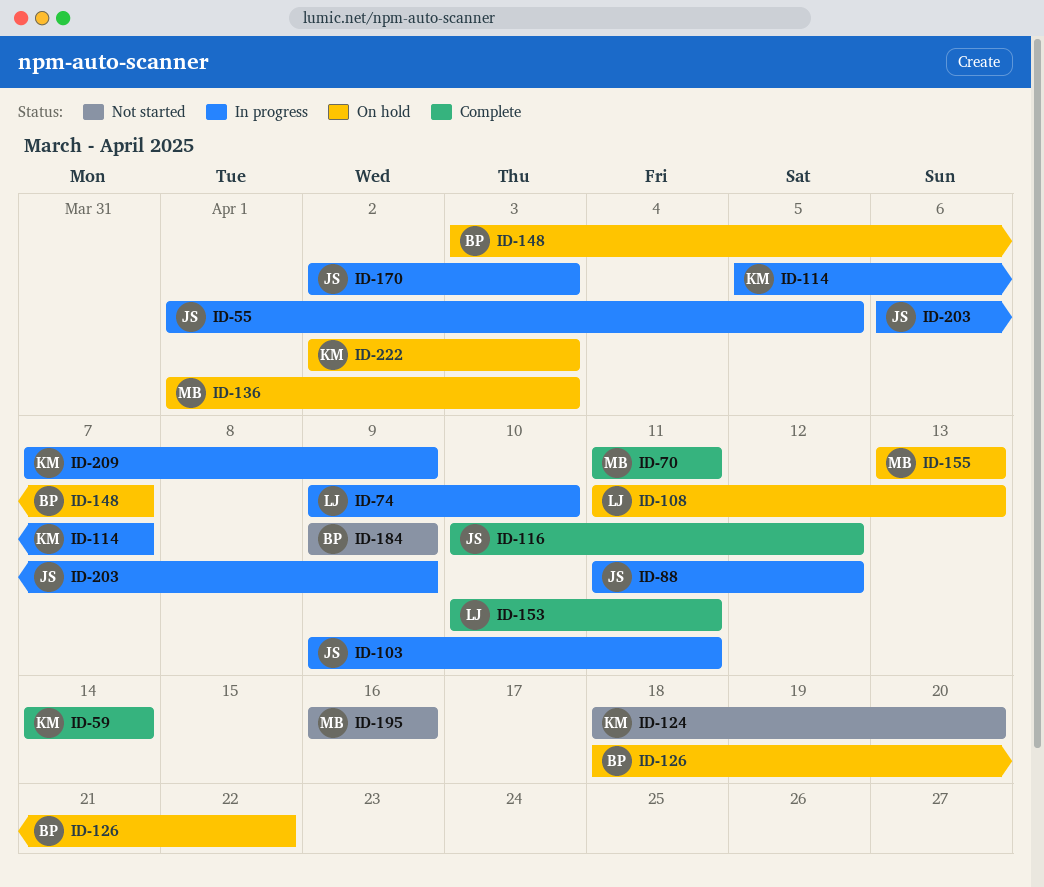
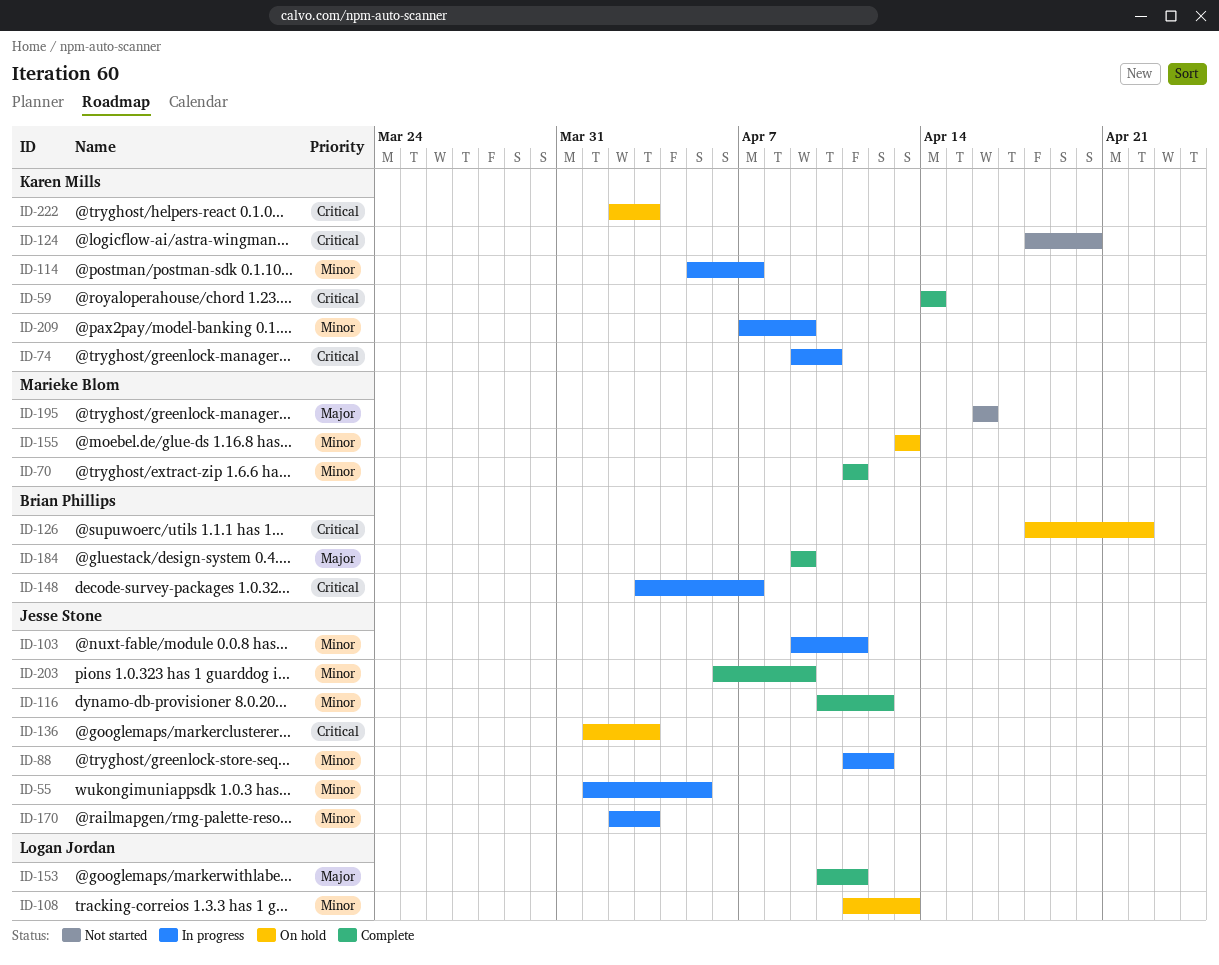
ID-74, owner: Logan Jordan -> Karen Mills
ID-136, owner: Marieke Blom -> Jesse Stone
ID-148, status: On hold -> In progress
ID-184, status: Not started -> Complete
ID-203, status: In progress -> Complete

